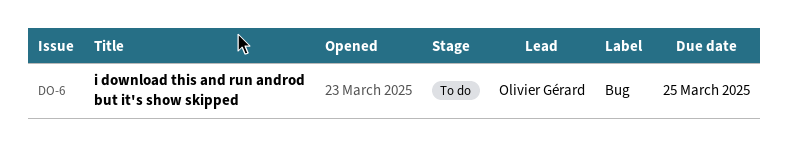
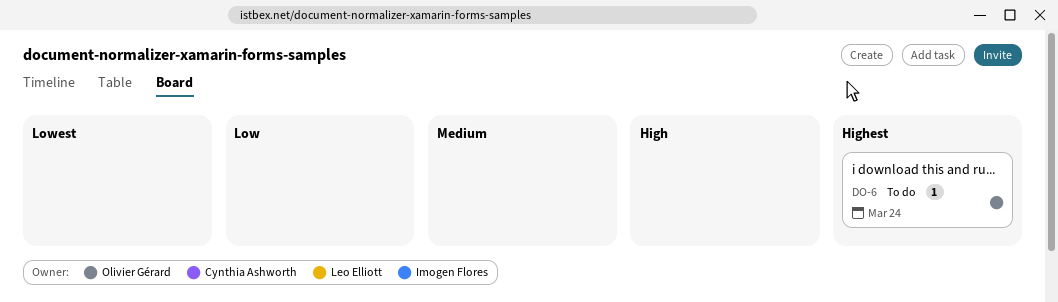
DO-6, due: Mar 25 -> Mar 24

